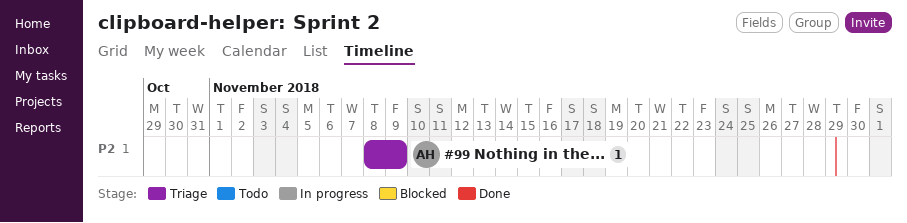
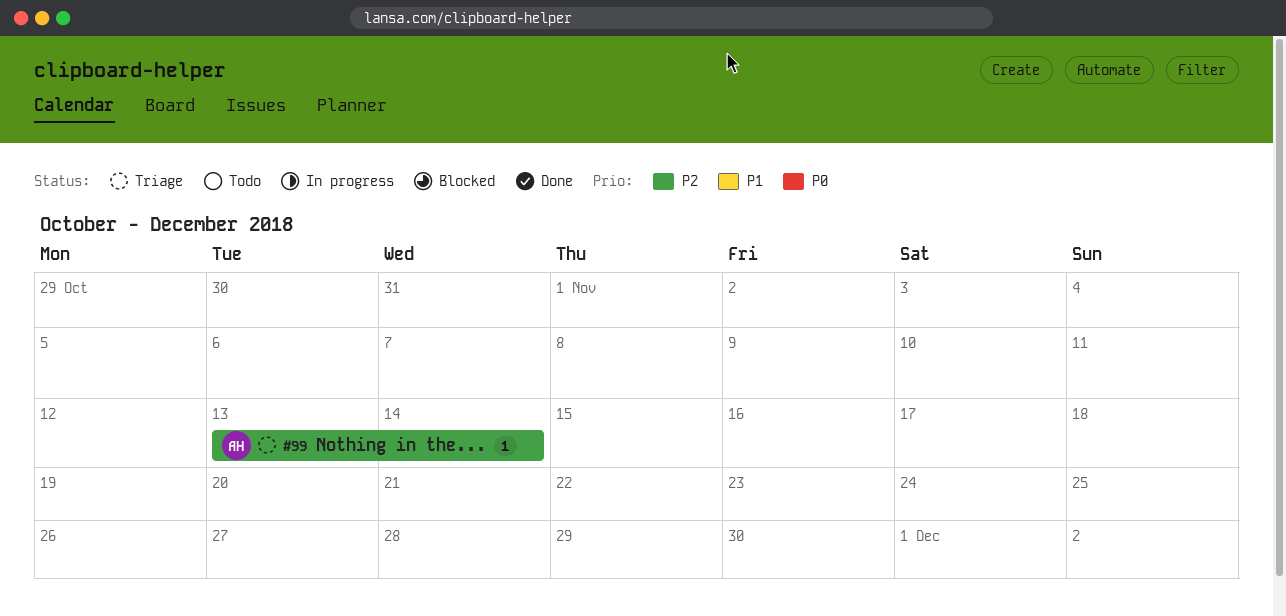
#99, start: Nov 8 -> Nov 13
#99, due: Nov 9 -> Nov 14

